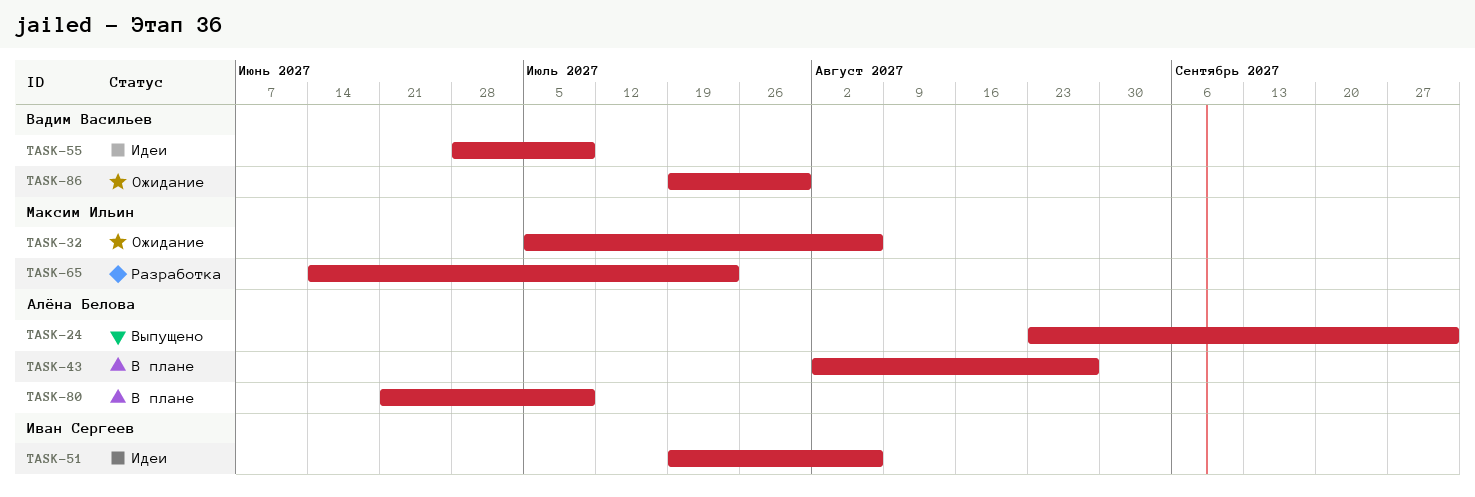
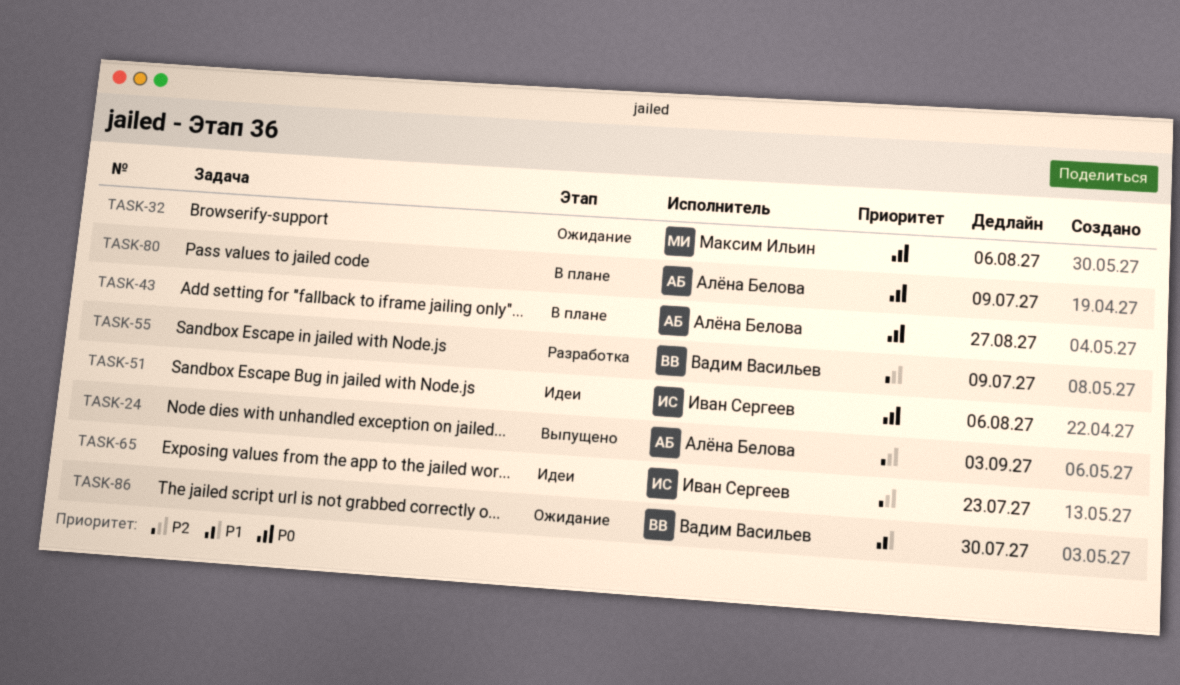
TASK-24, due: Oct 1 -> Sep 3
TASK-55, status: Идеи -> Разработка
TASK-65, status: Разработка -> Идеи
TASK-65, owner: Максим Ильин -> Иван Сергеев

